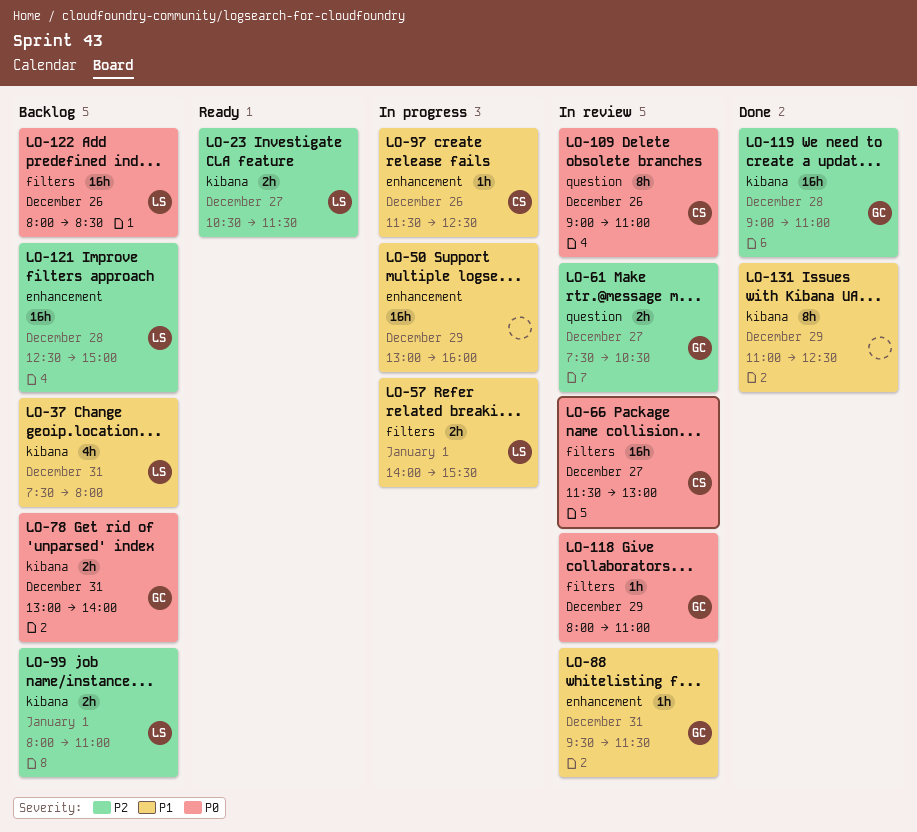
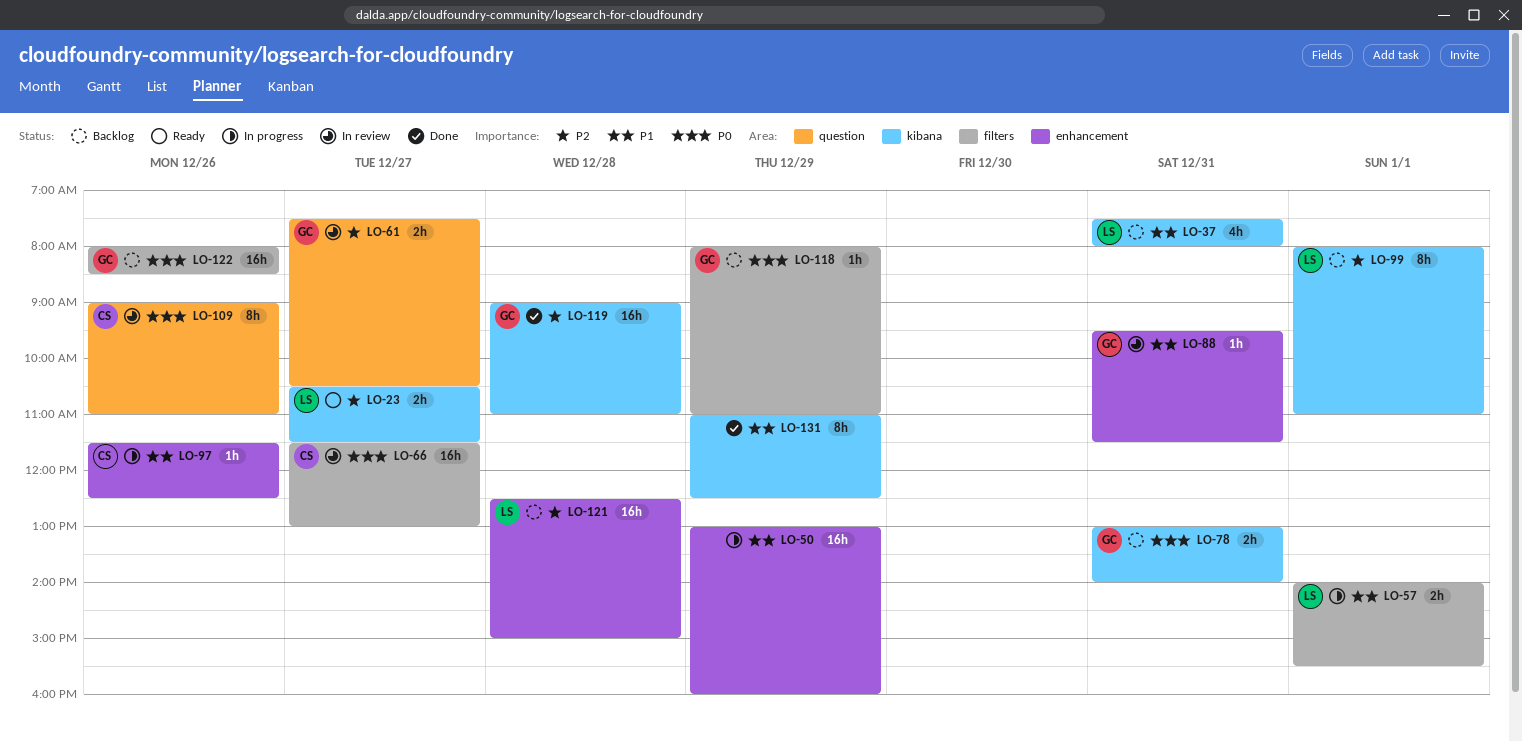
LO-99, estimate: 2h -> 8h
LO-118, status: In review -> Backlog
LO-122, owner: LS -> GC

